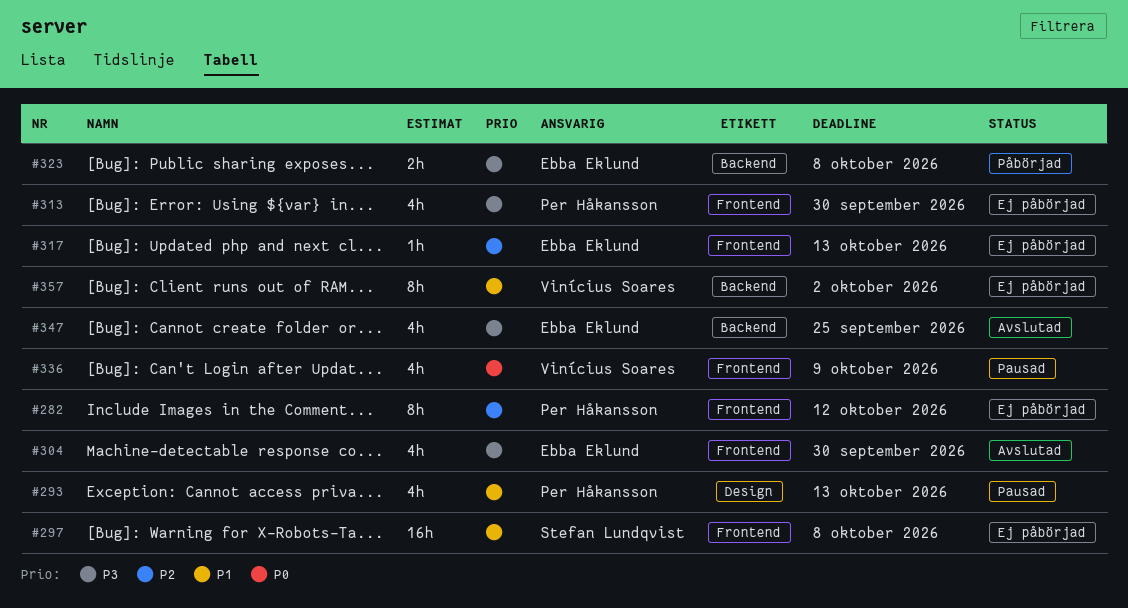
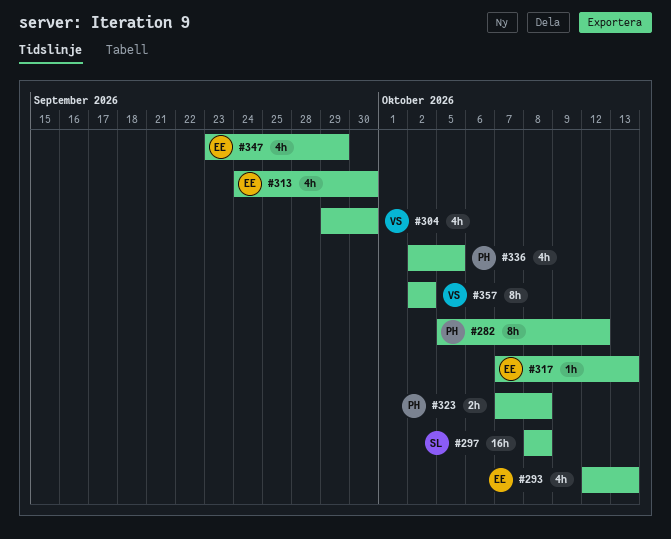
#293, owner: Per Håkansson -> Ebba Eklund
#304, owner: Ebba Eklund -> Vinícius Soares
#313, owner: Per Håkansson -> Ebba Eklund
#323, owner: Ebba Eklund -> Per Håkansson
#336, owner: Vinícius Soares -> Per Håkansson
#336, due: Oct 9 -> Oct 5
#347, due: Sep 25 -> Sep 29

